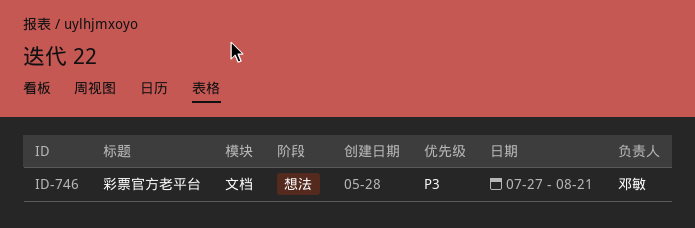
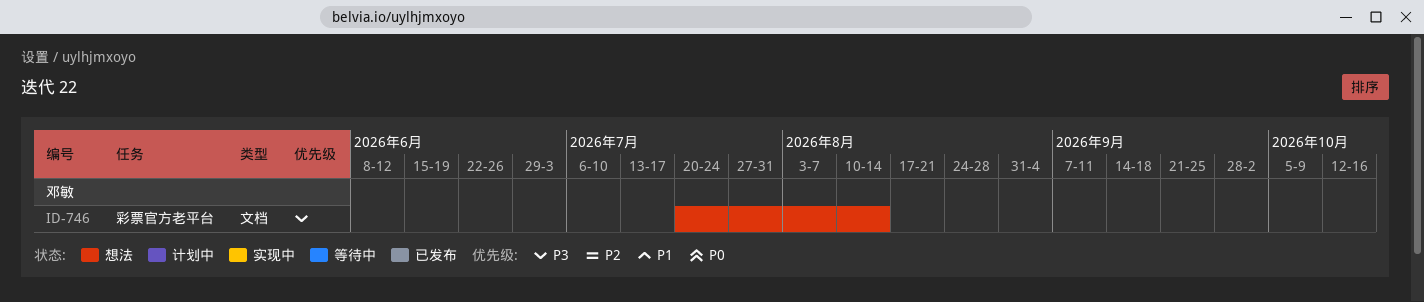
ID-746, start: Jul 27 -> Jul 20
ID-746, due: Aug 21 -> Aug 14

